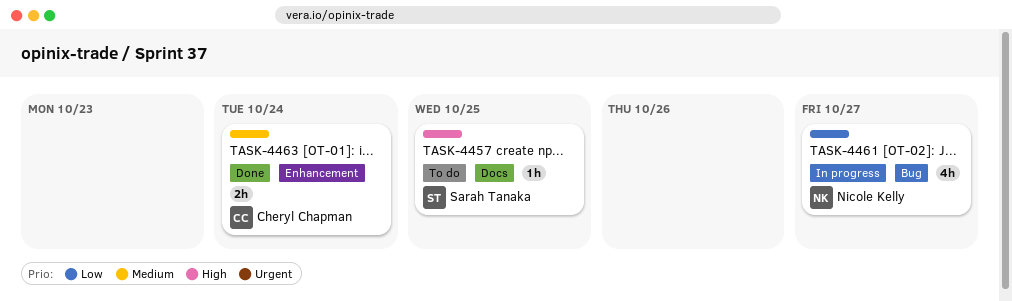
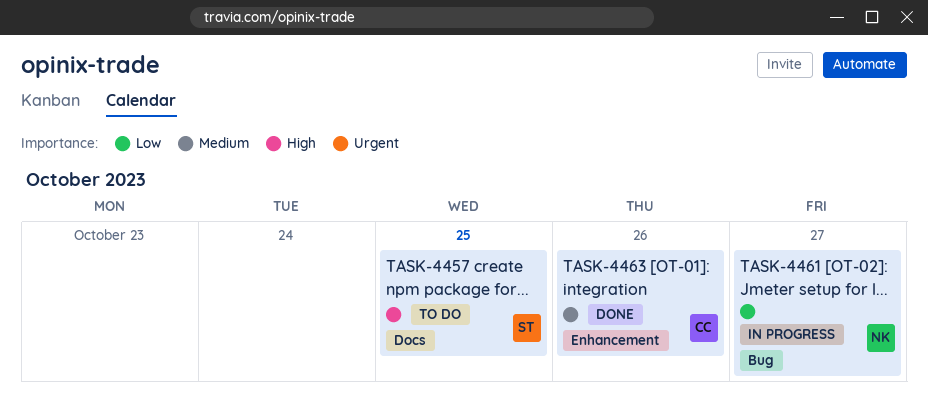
TASK-4463, due: Oct 24 -> Oct 26

